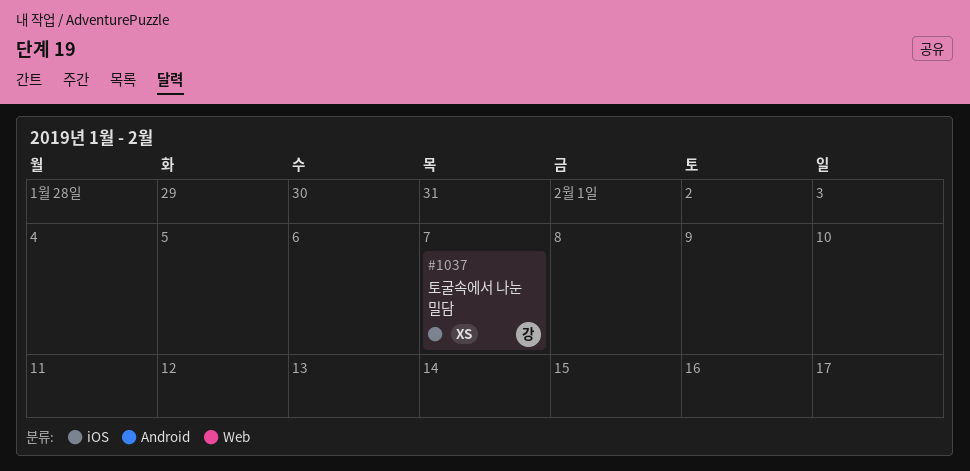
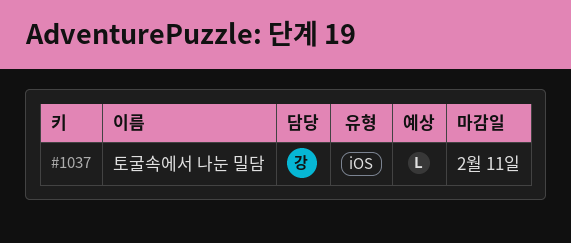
#1037, estimate: XS -> L
#1037, due: Feb 7 -> Feb 11

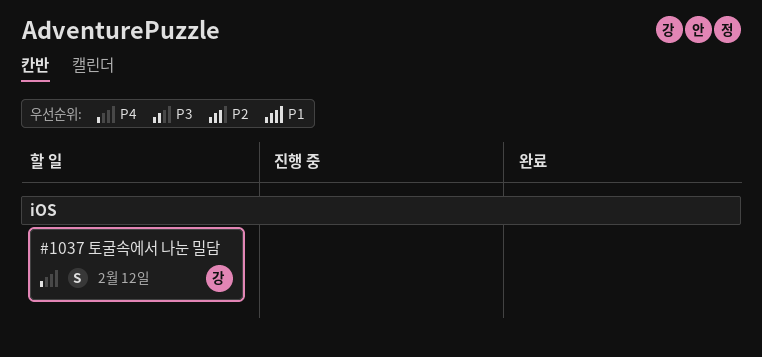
#1037, estimate: L -> S
#1037, due: Feb 11 -> Feb 12

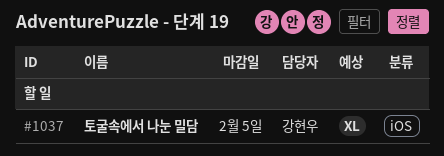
#1037, estimate: S -> XL
#1037, due: Feb 12 -> Feb 5

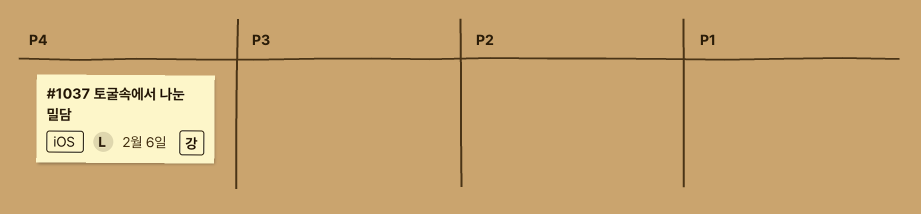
#1037, estimate: XL -> L
#1037, due: Feb 5 -> Feb 6

